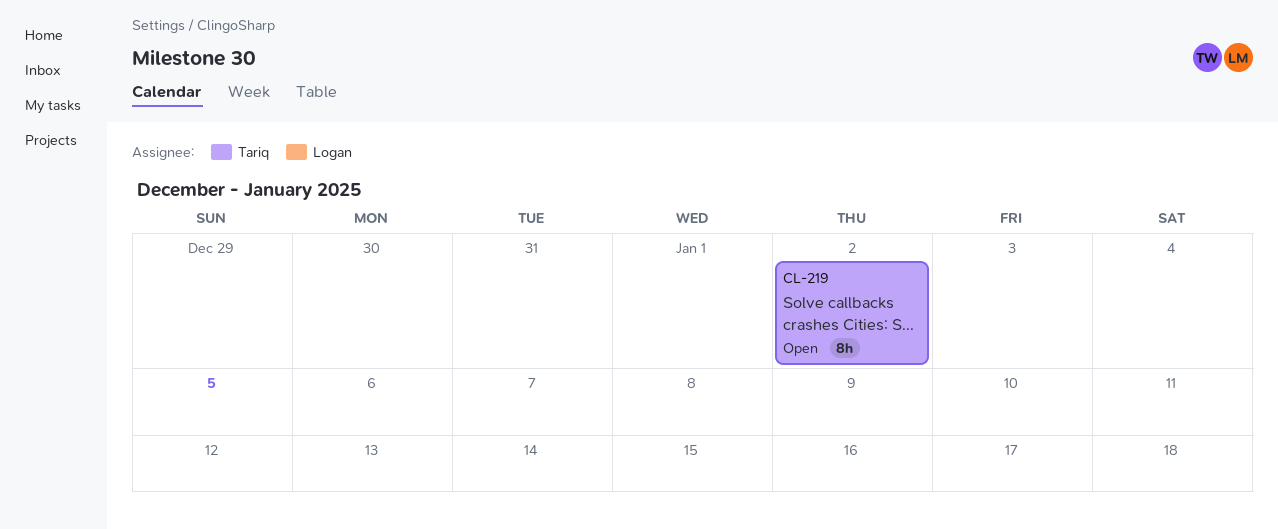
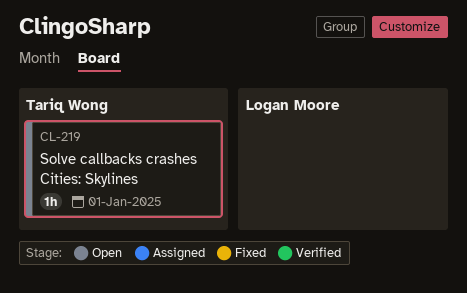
CL-219, estimate: 8h -> 1h
CL-219, due: Jan 2 -> Jan 1

